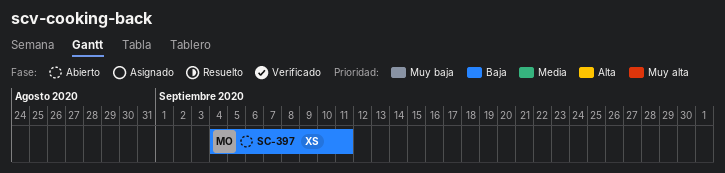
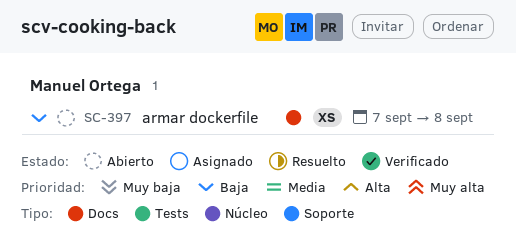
SC-397, start: Sep 4 -> Sep 7
SC-397, due: Sep 11 -> Sep 8

